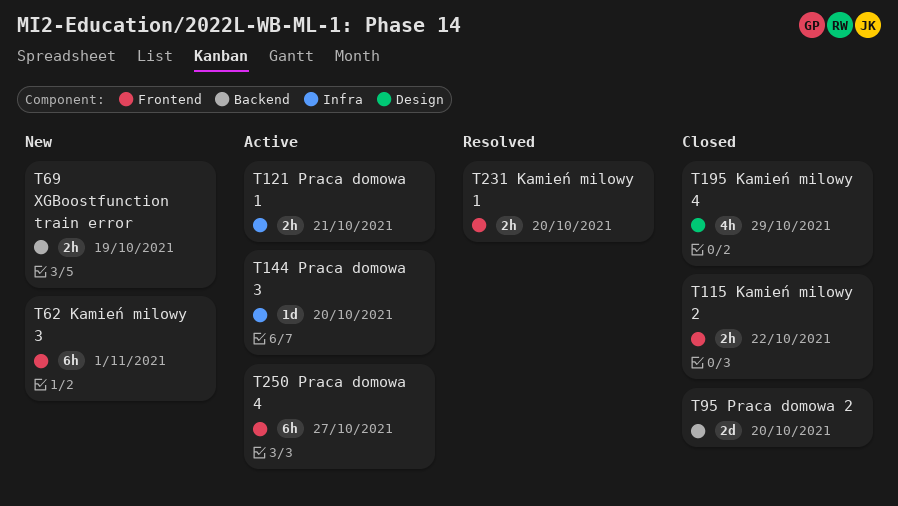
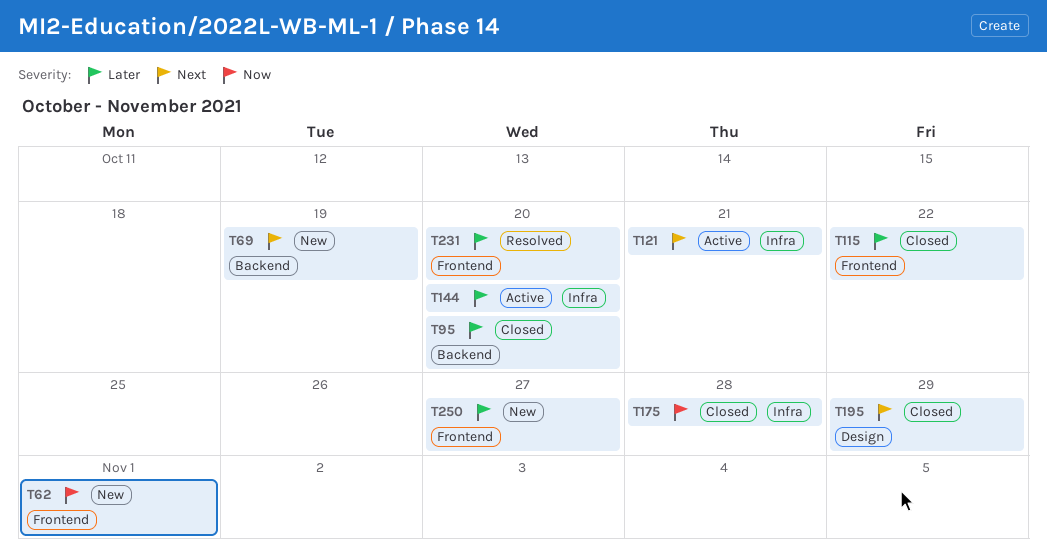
T175: none -> present
T250, status: Active -> New

